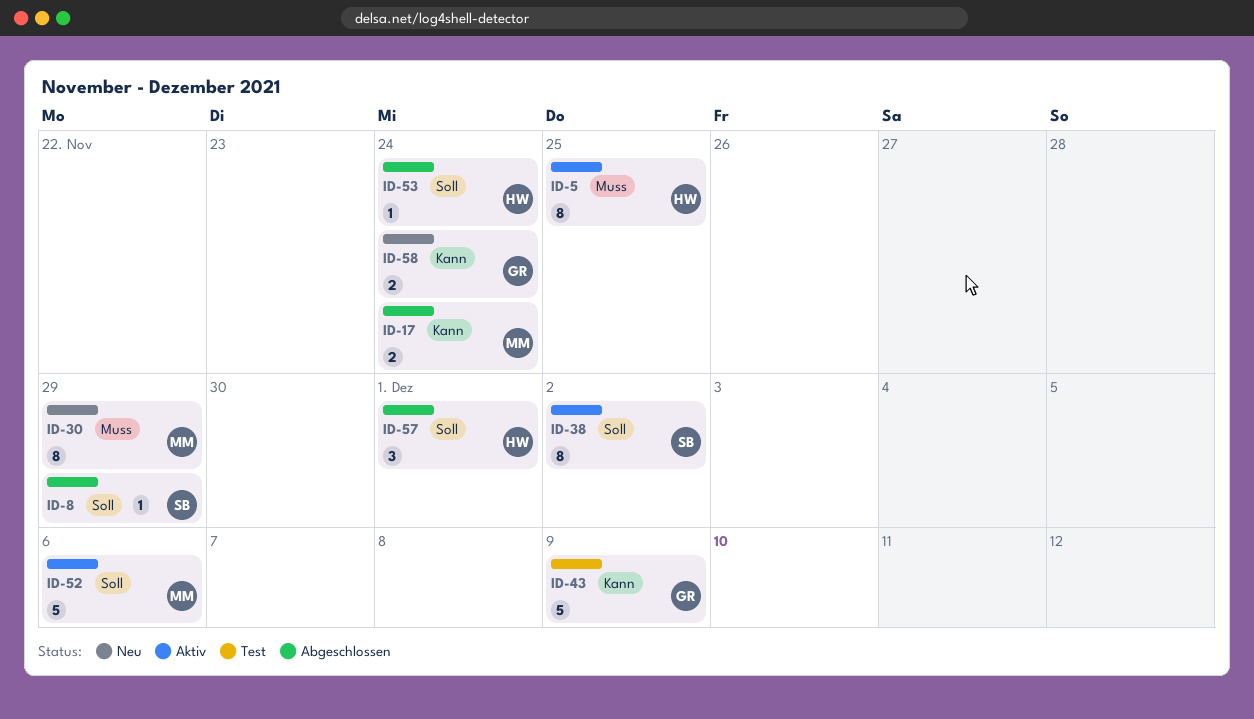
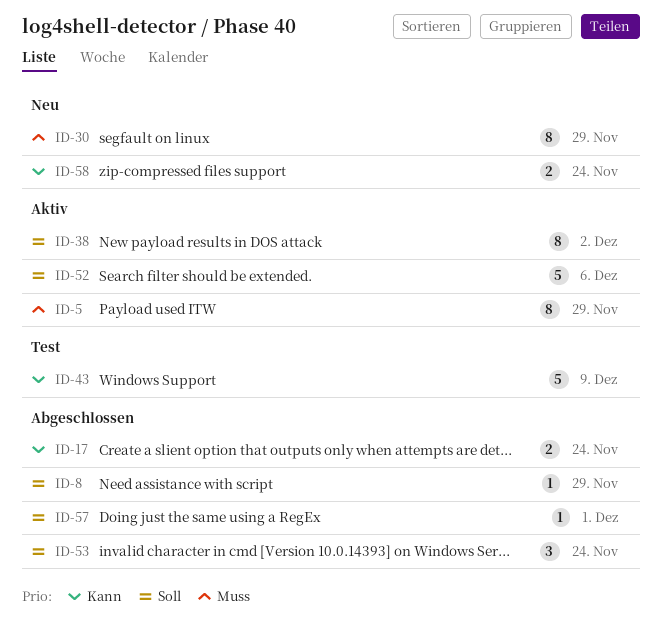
ID-5, due: Nov 25 -> Nov 29
ID-53, estimate: 1 -> 3
ID-57, estimate: 3 -> 1

